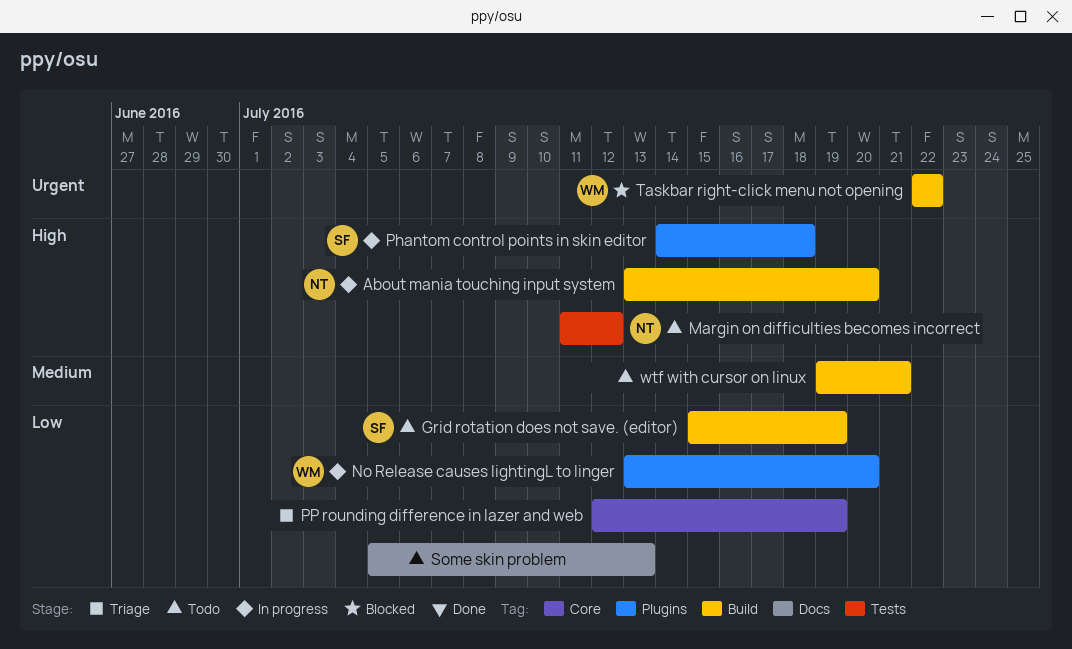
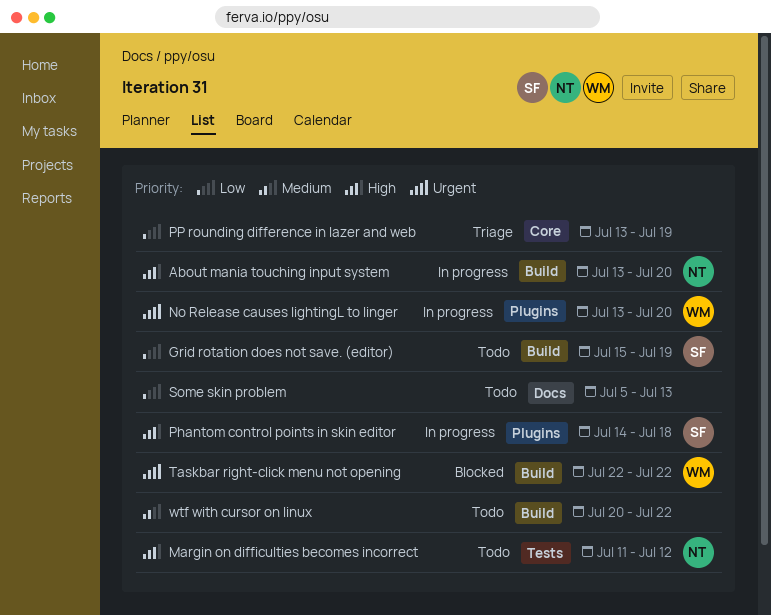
No Release causes lightingL to linger, priority: Low -> Urgent
PP rounding difference in lazer and web, start: Jul 12 -> Jul 13
wtf with cursor on linux, start: Jul 19 -> Jul 20
wtf with cursor on linux, due: Jul 21 -> Jul 22

